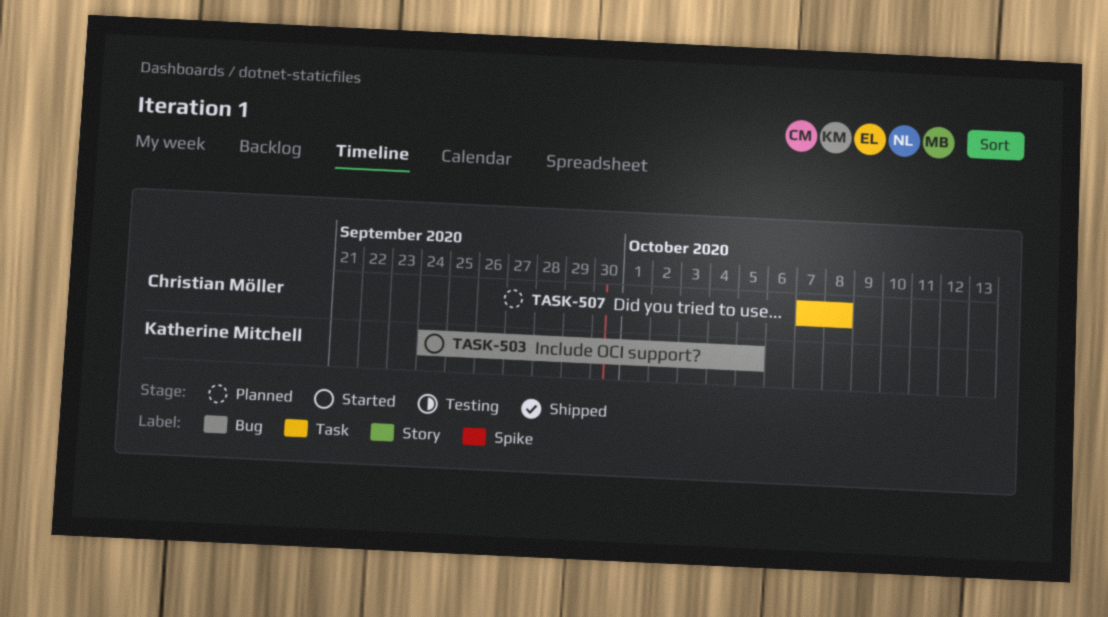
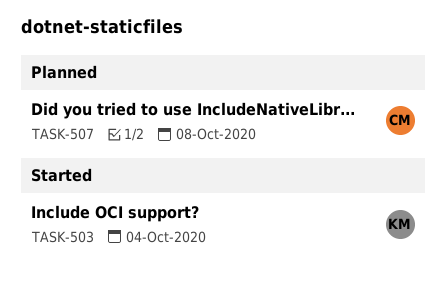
TASK-503, due: Oct 5 -> Oct 4

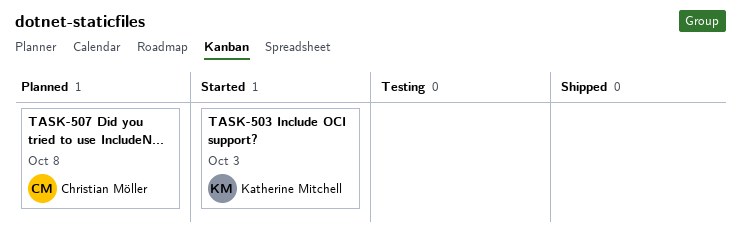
TASK-503, due: Oct 4 -> Oct 3

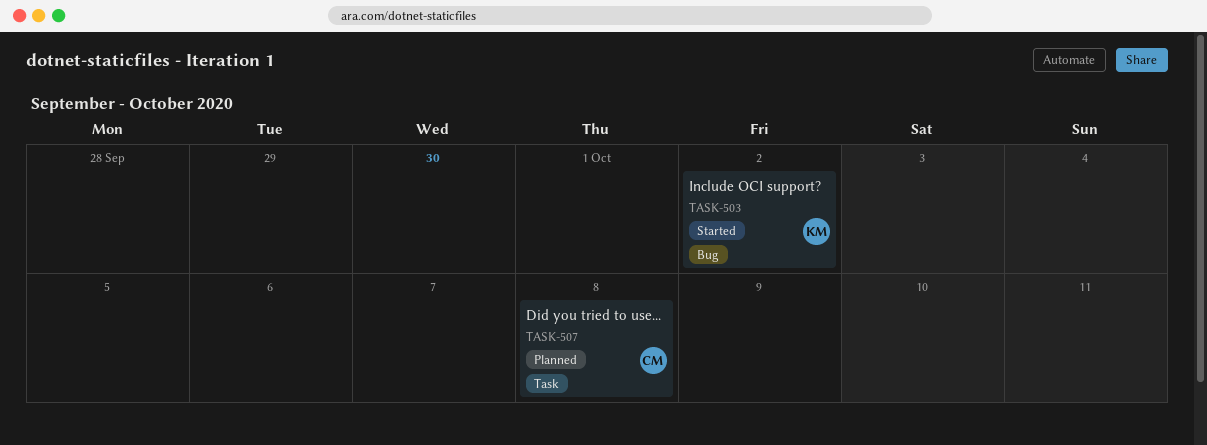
TASK-503, due: Oct 3 -> Oct 2

